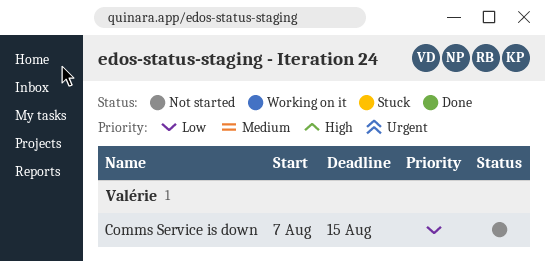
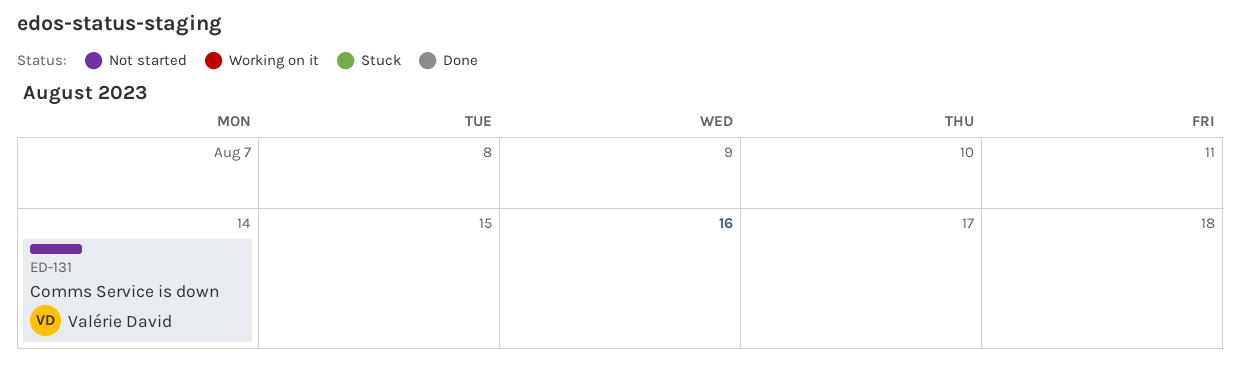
Comms Service is down, due: Aug 15 -> Aug 14

